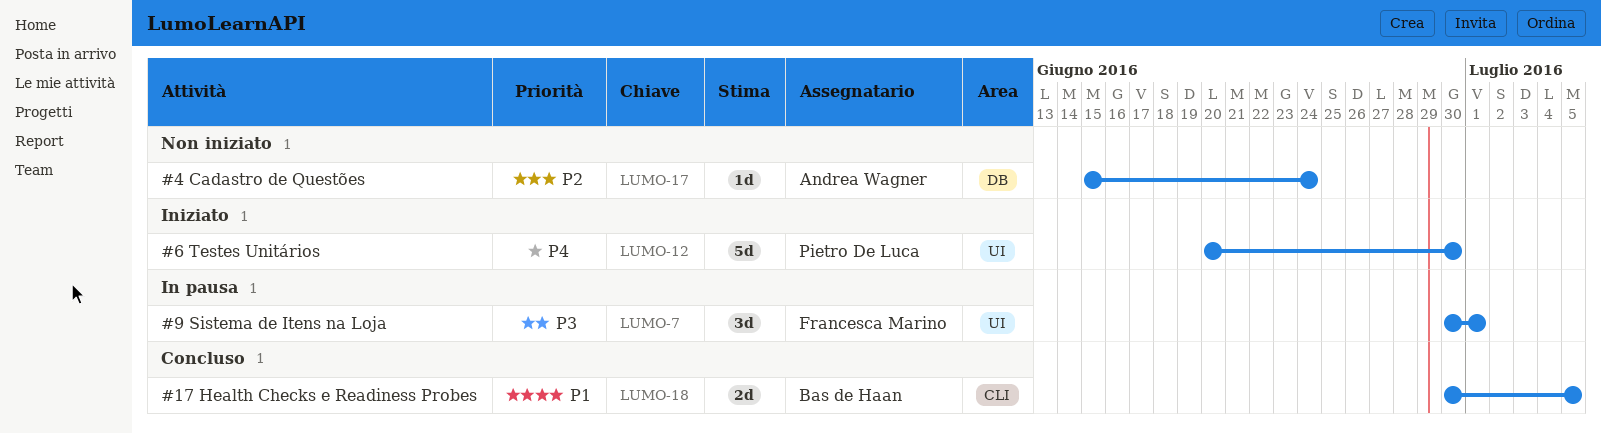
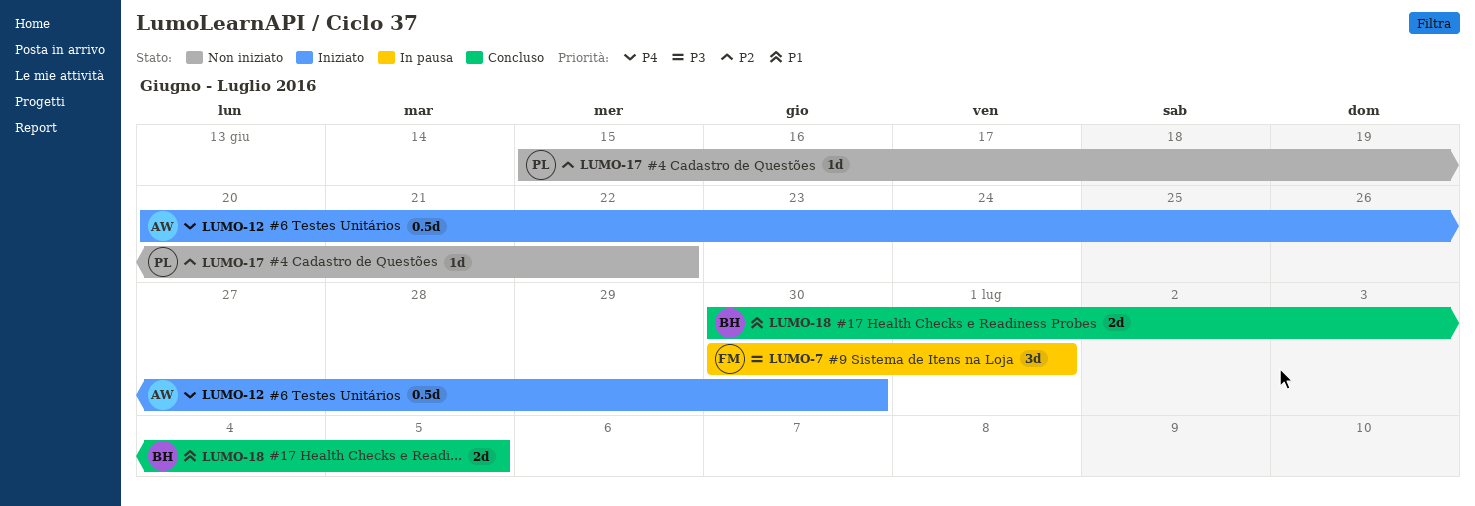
LUMO-12, owner: Pietro De Luca -> Andrea Wagner
LUMO-12, estimate: 5d -> 0.5d
LUMO-17, owner: Andrea Wagner -> Pietro De Luca
LUMO-17, due: Jun 24 -> Jun 22

